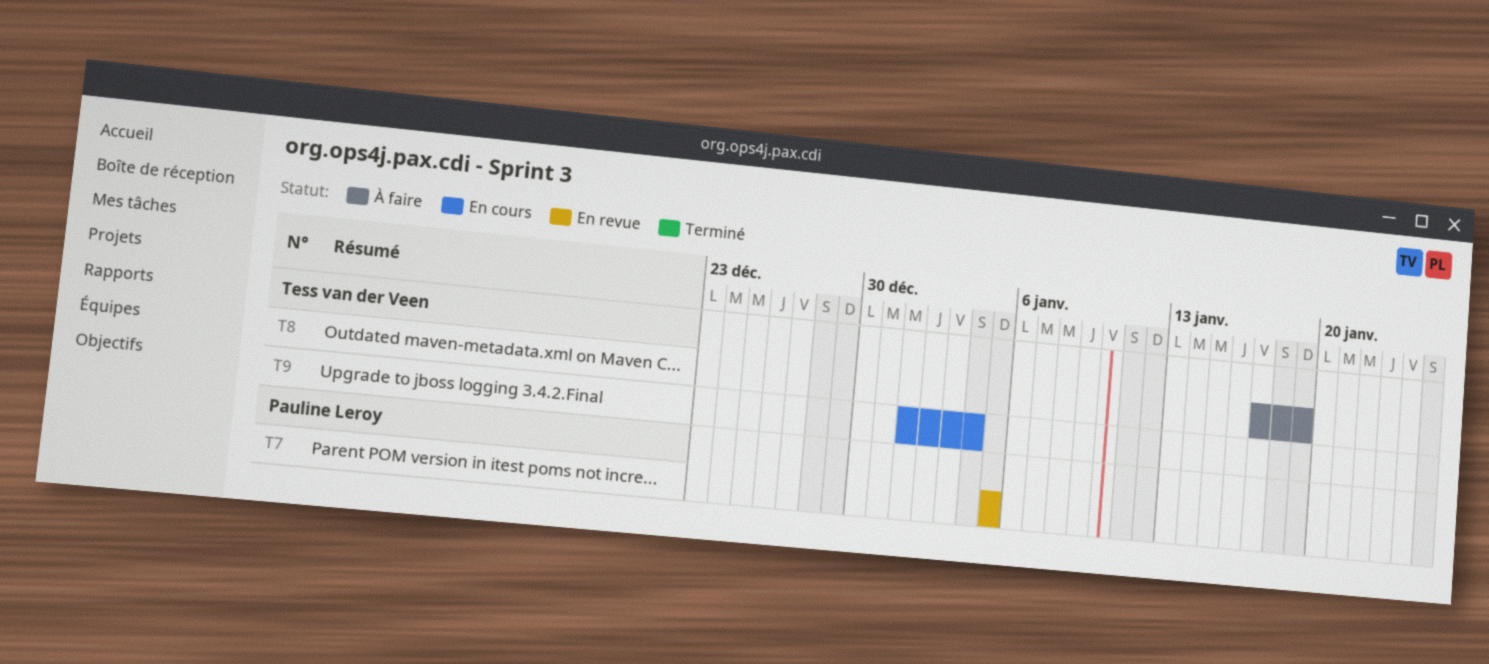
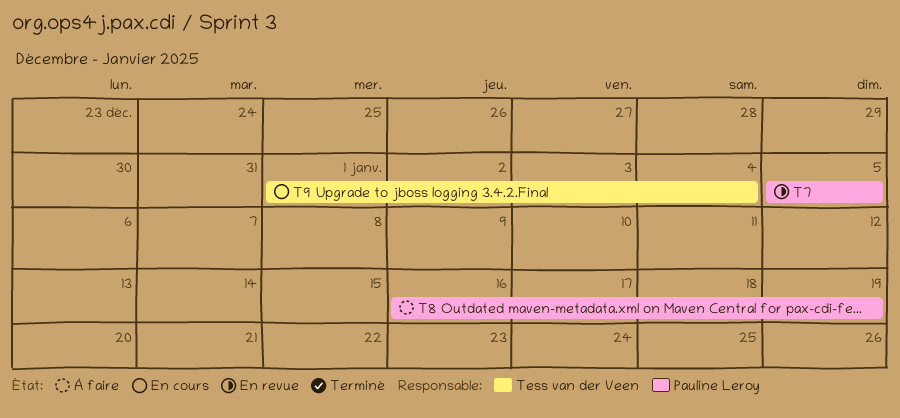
T8, owner: Tess van der Veen -> Pauline Leroy
T8, start: Jan 17 -> Jan 16

